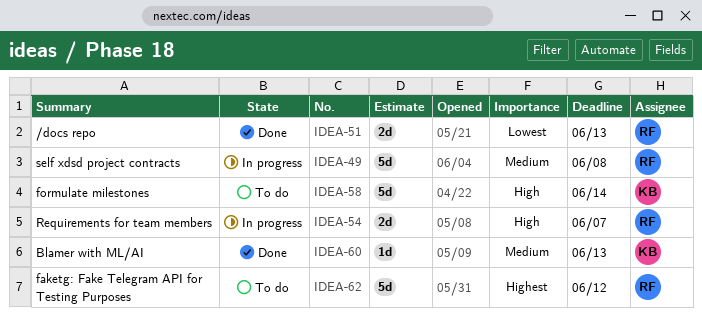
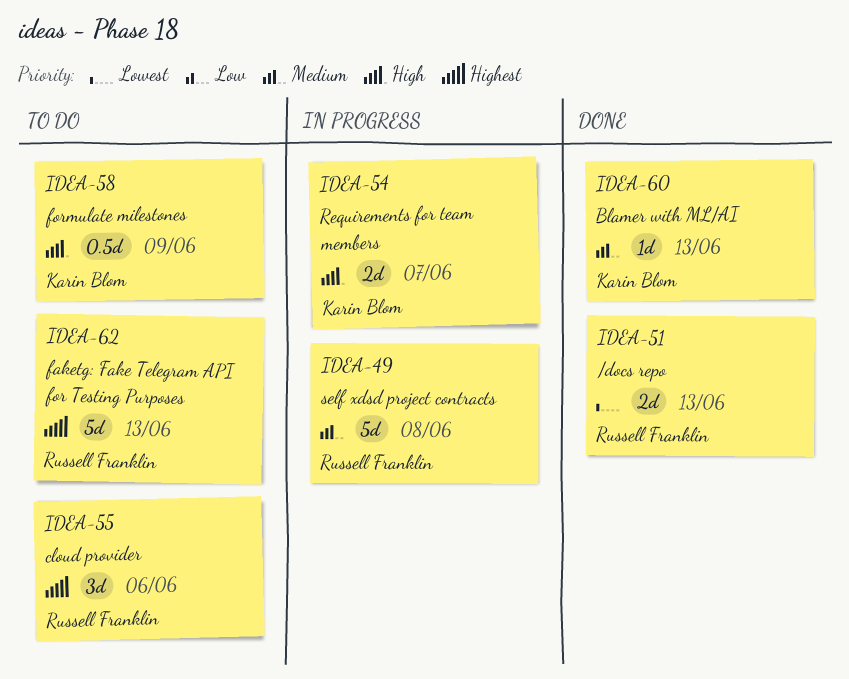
IDEA-54, owner: Russell Franklin -> Karin Blom
IDEA-55: none -> present
IDEA-58, estimate: 5d -> 0.5d
IDEA-58, due: Jun 14 -> Jun 9
IDEA-62, due: Jun 12 -> Jun 13

